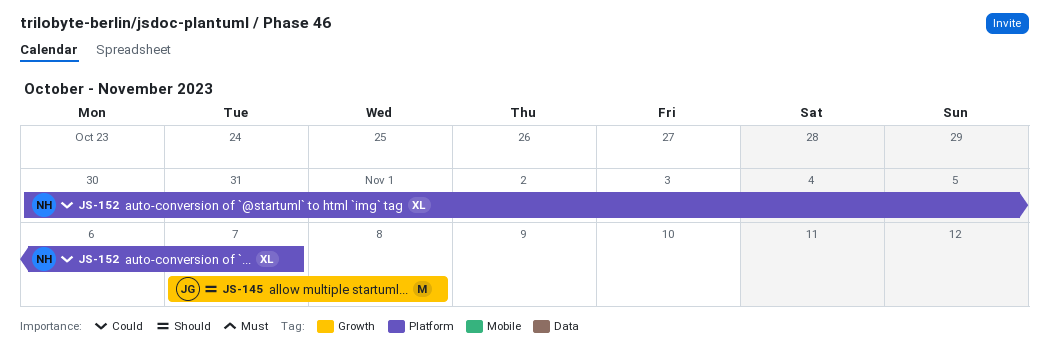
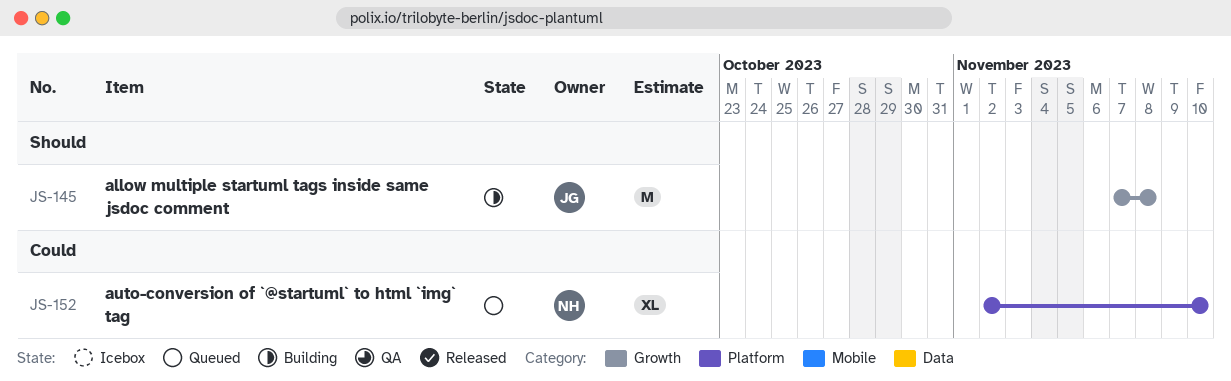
JS-152, start: Oct 30 -> Nov 2
JS-152, due: Nov 7 -> Nov 10

